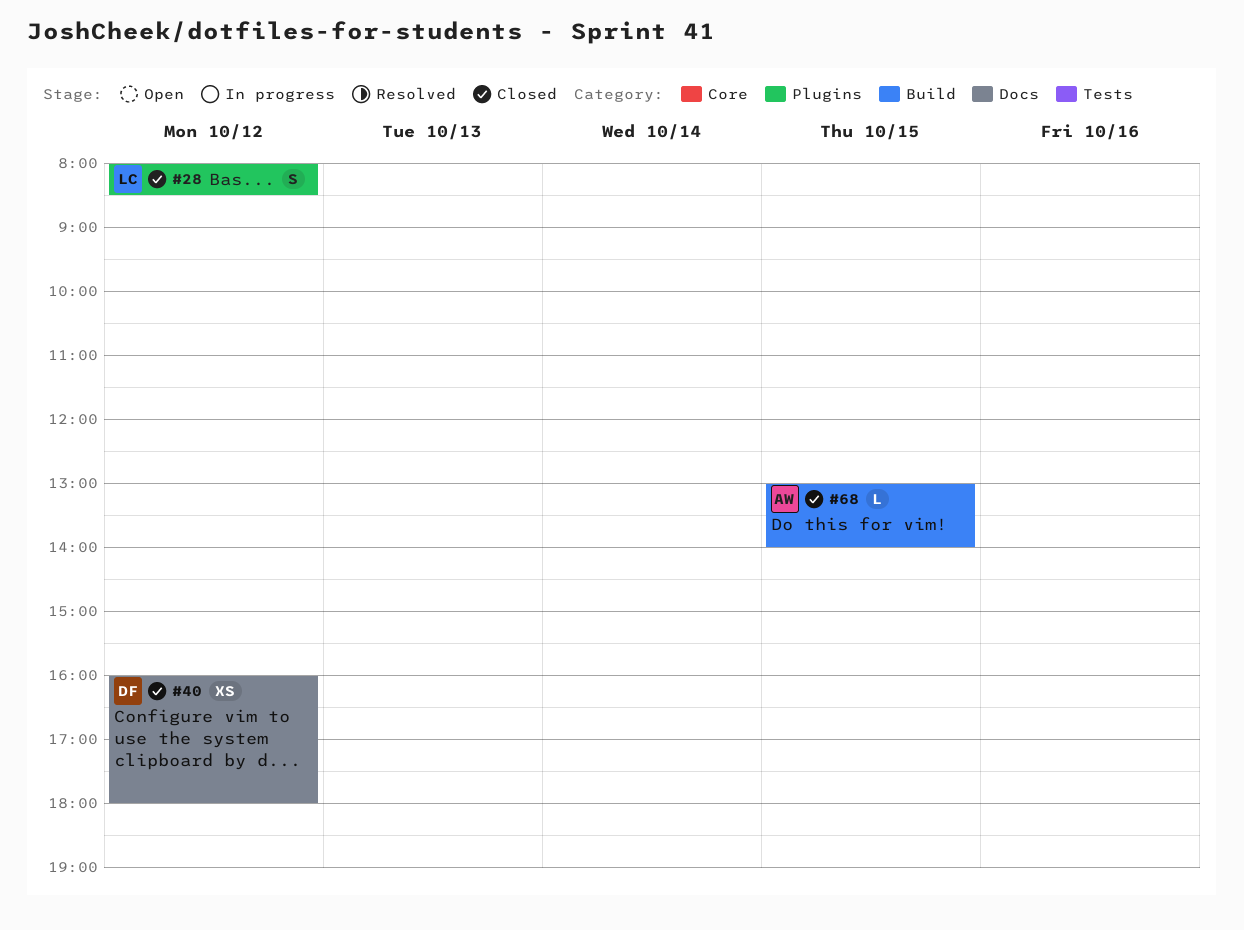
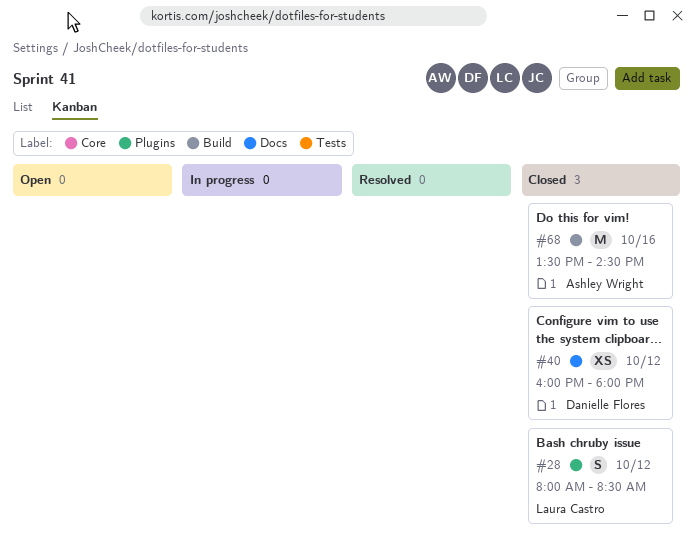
#68, estimate: L -> M
#68, day: Oct 15 -> Oct 16
#68, begins: 13:00 -> 13:30
#68, ends: 14:00 -> 14:30

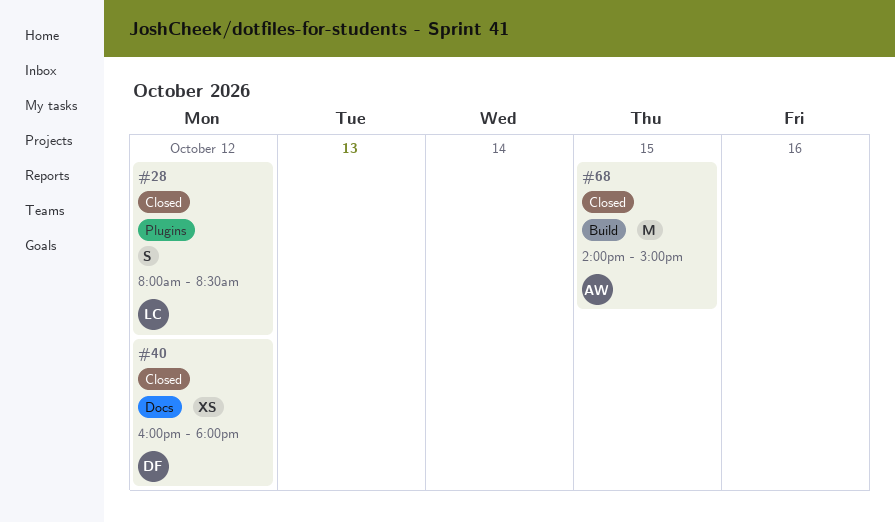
#68, day: Oct 16 -> Oct 15
#68, begins: 13:30 -> 14:00
#68, ends: 14:30 -> 15:00

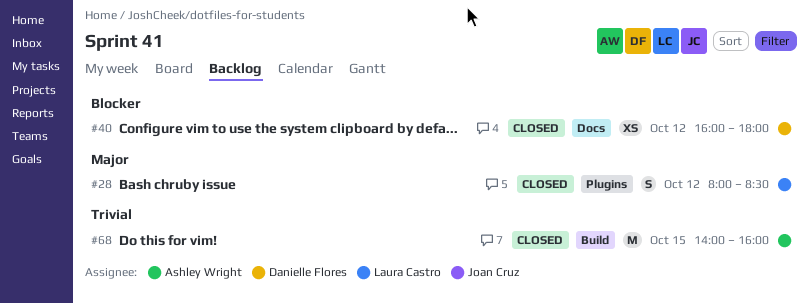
#68, ends: 15:00 -> 16:00

